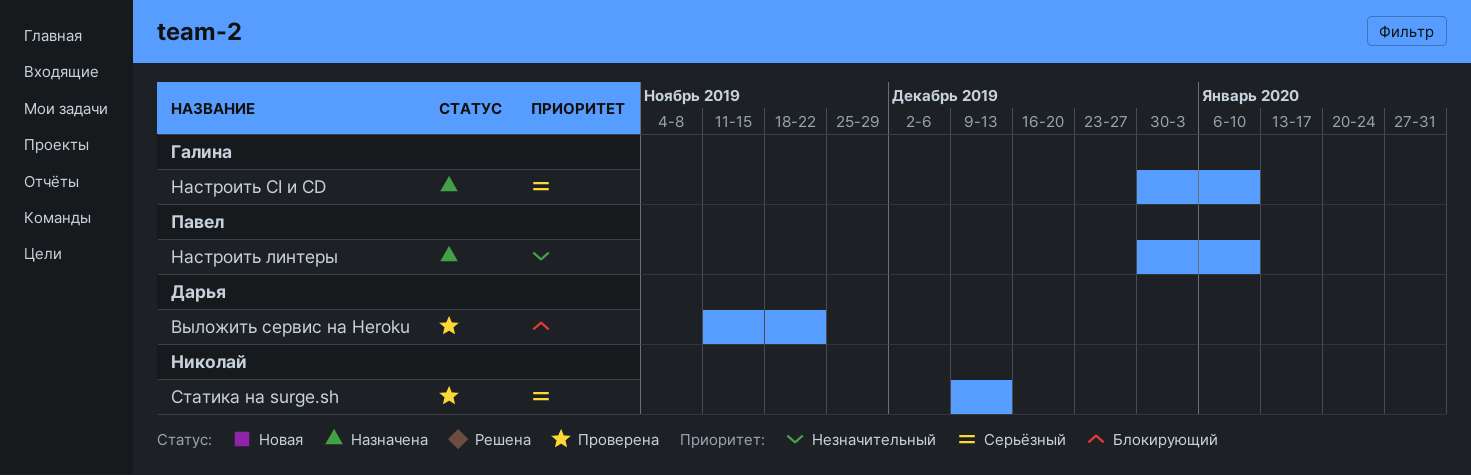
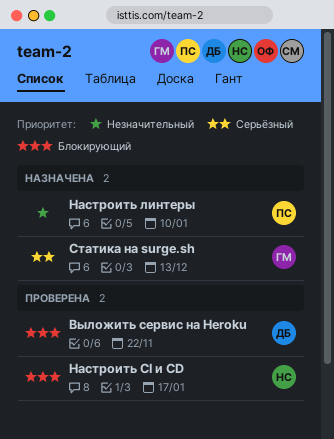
Настроить CI и CD, status: Назначена -> Проверена
Настроить CI и CD, owner: Галина -> Николай
Настроить CI и CD, priority: Серьёзный -> Блокирующий
Настроить CI и CD, due: Jan 10 -> Jan 17
Статика на surge.sh, status: Проверена -> Назначена
Статика на surge.sh, owner: Николай -> Галина

